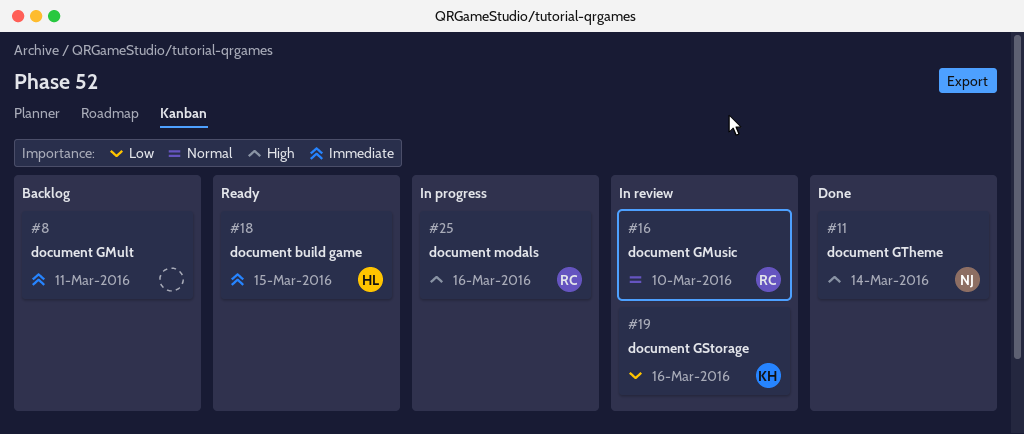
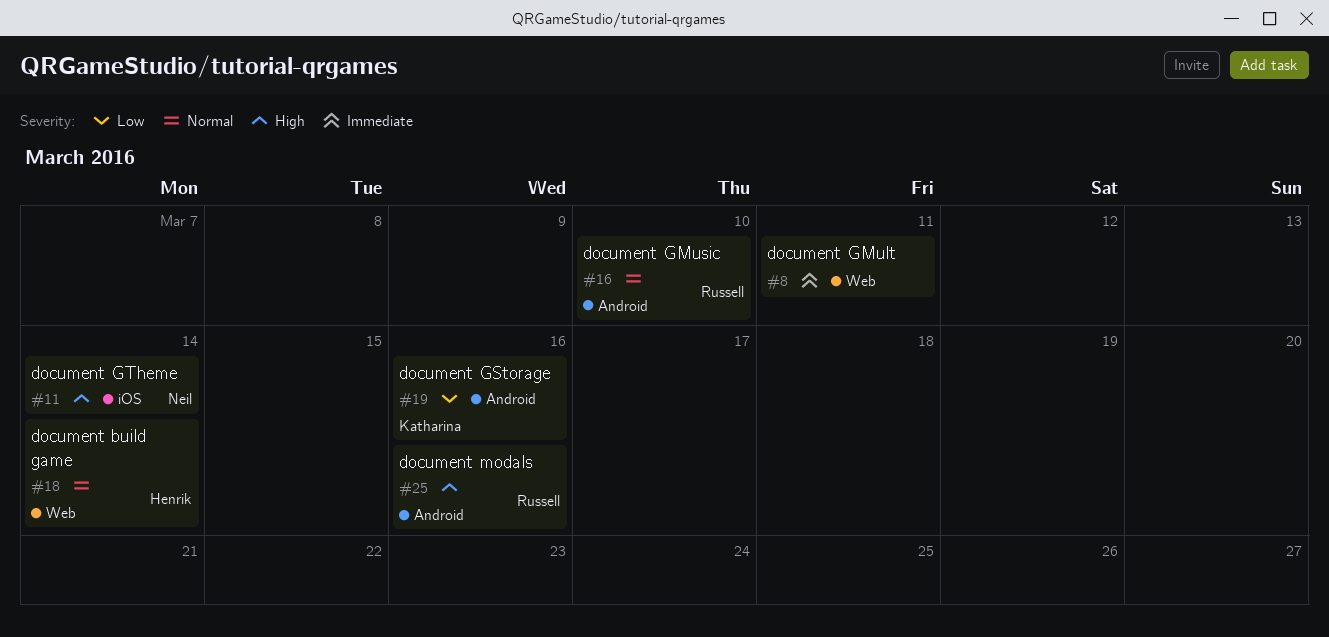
#18, priority: Immediate -> Normal
#18, due: Mar 15 -> Mar 14

